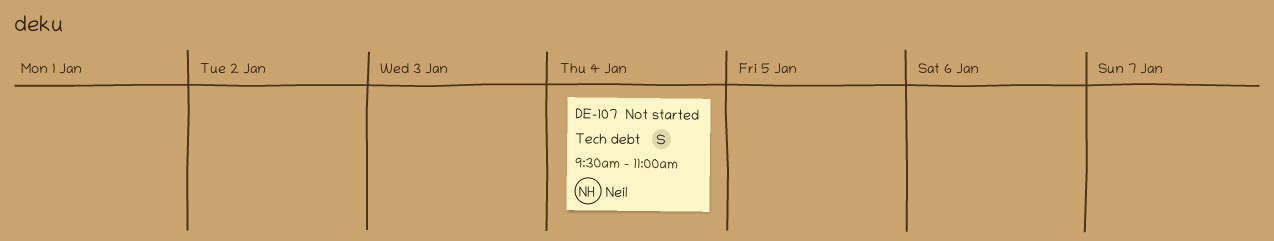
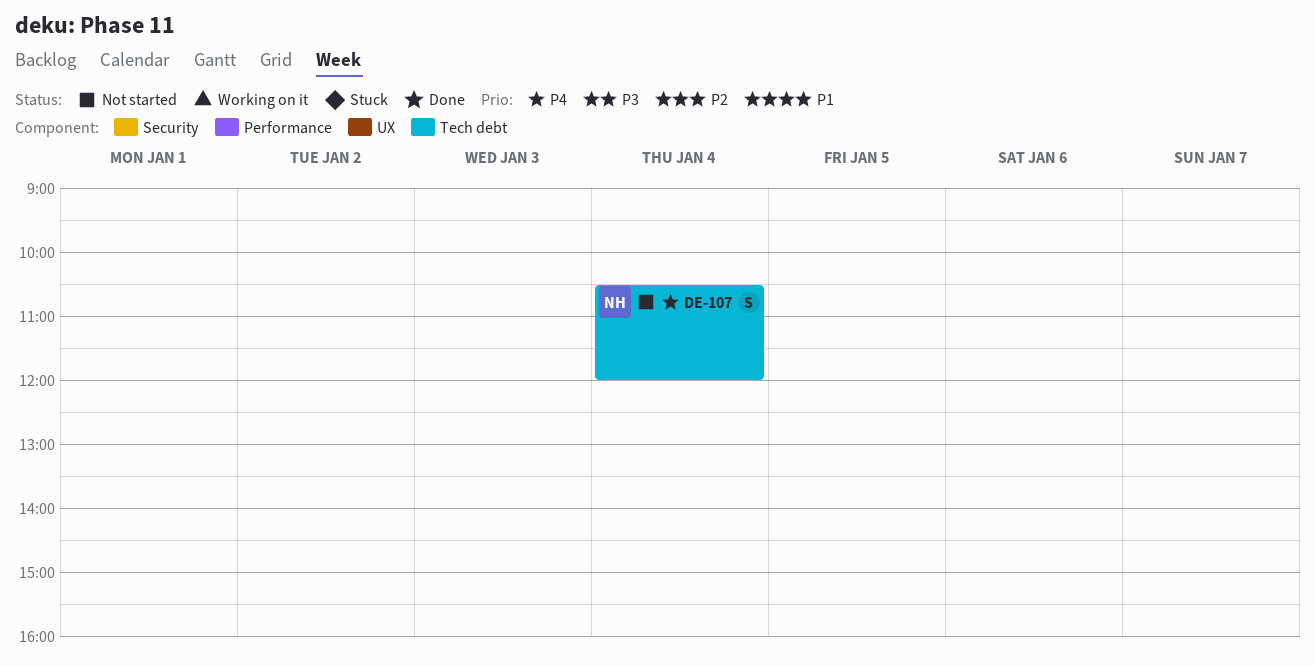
DE-107, begins: 09:30 -> 10:30
DE-107, ends: 11:00 -> 12:00

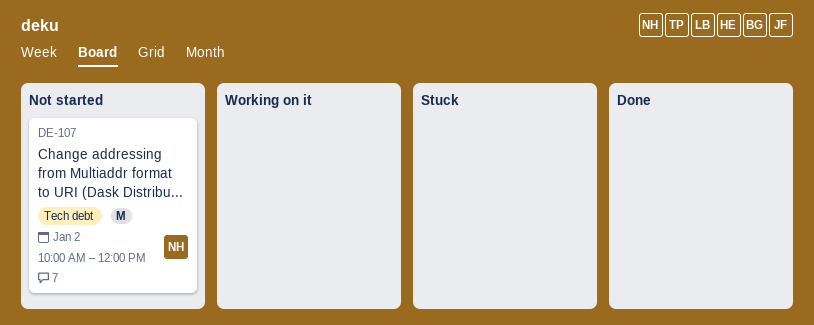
DE-107, estimate: S -> M
DE-107, day: Jan 4 -> Jan 2
DE-107, begins: 10:30 -> 10:00

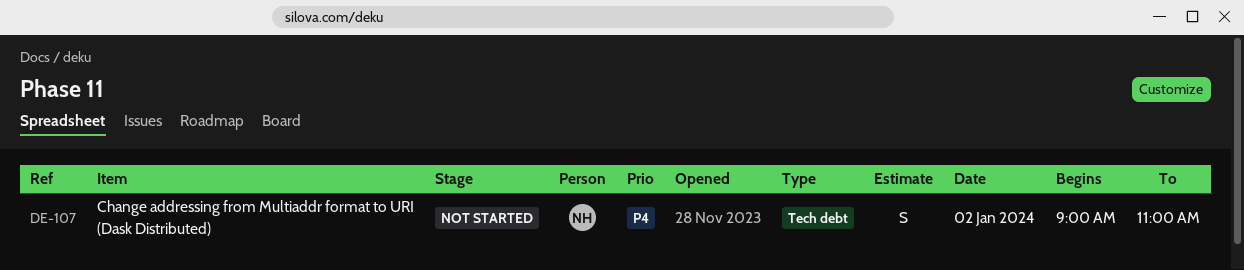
DE-107, estimate: M -> S
DE-107, begins: 10:00 -> 09:00
DE-107, ends: 12:00 -> 11:00

